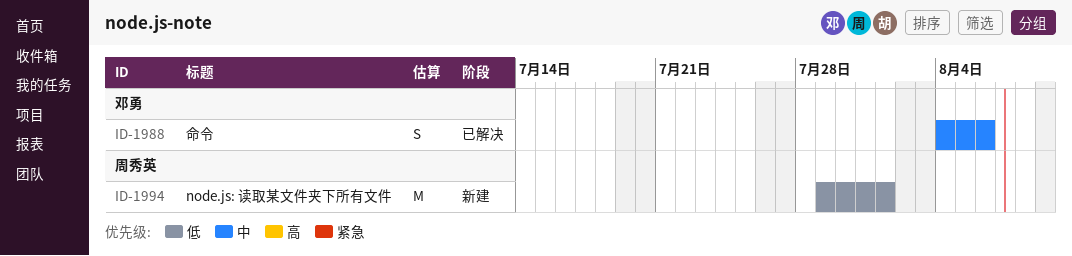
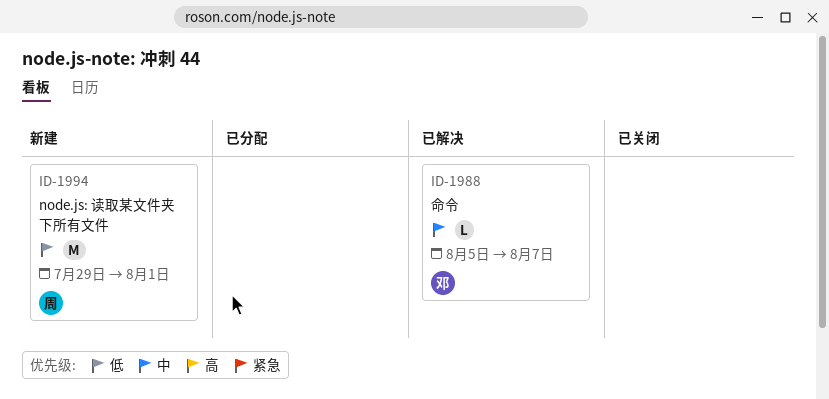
ID-1988, estimate: S -> L
ID-1988, start: Aug 4 -> Aug 5
ID-1988, due: Aug 6 -> Aug 7

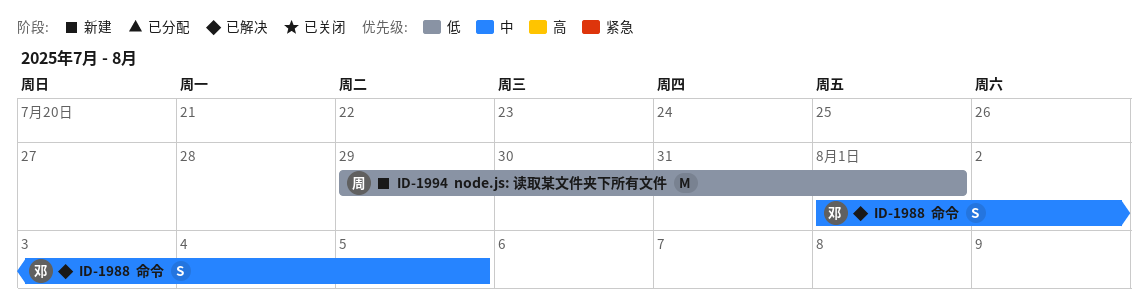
ID-1988, estimate: L -> S
ID-1988, start: Aug 5 -> Aug 1
ID-1988, due: Aug 7 -> Aug 5

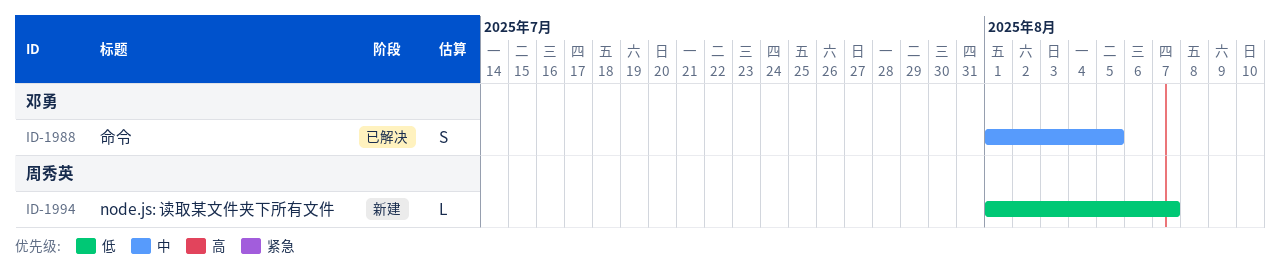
ID-1994, estimate: M -> L
ID-1994, start: Jul 29 -> Aug 1
ID-1994, due: Aug 1 -> Aug 7

